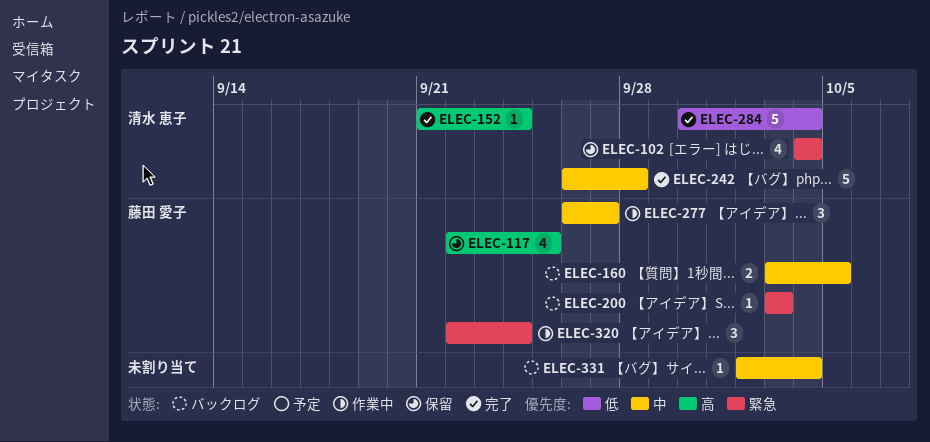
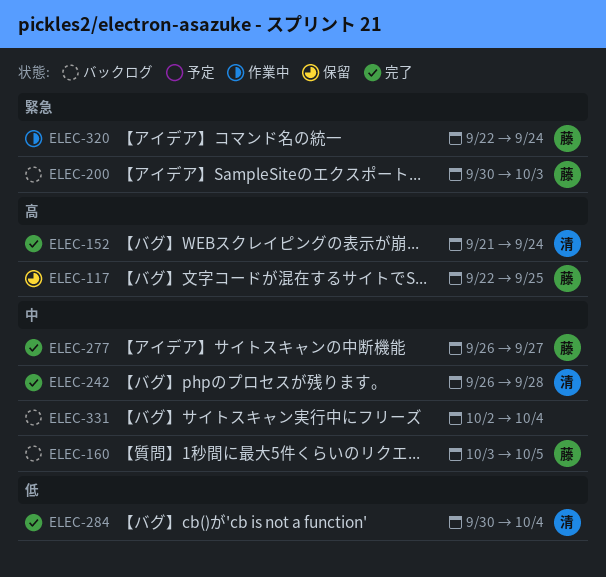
ELEC-102: present -> none
ELEC-200, start: Oct 3 -> Sep 30
ELEC-277, status: 作業中 -> 完了

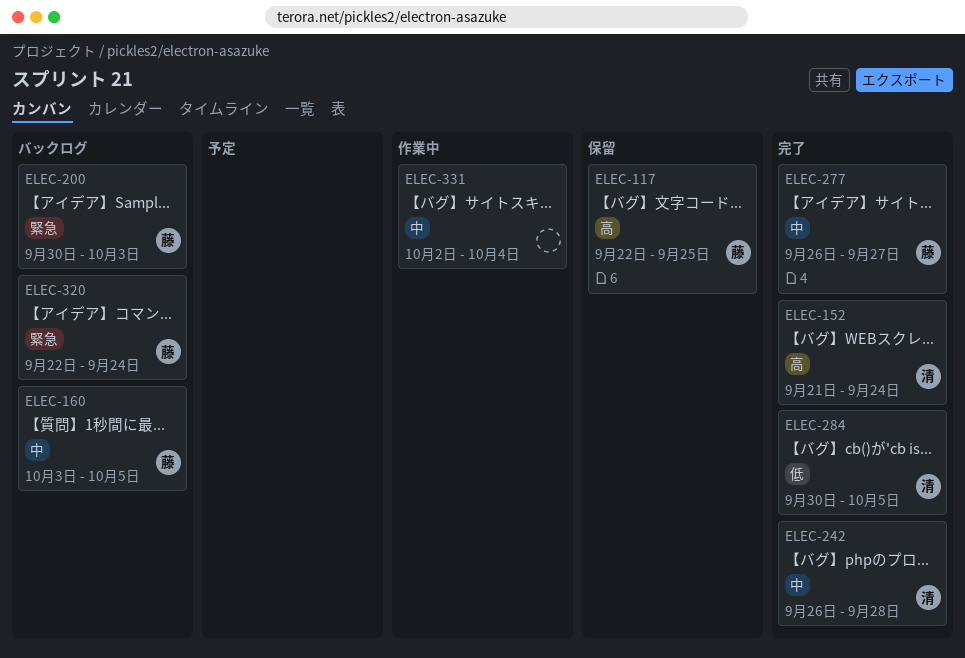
ELEC-284, due: Oct 4 -> Oct 5
ELEC-320, status: 作業中 -> バックログ
ELEC-331, status: バックログ -> 作業中

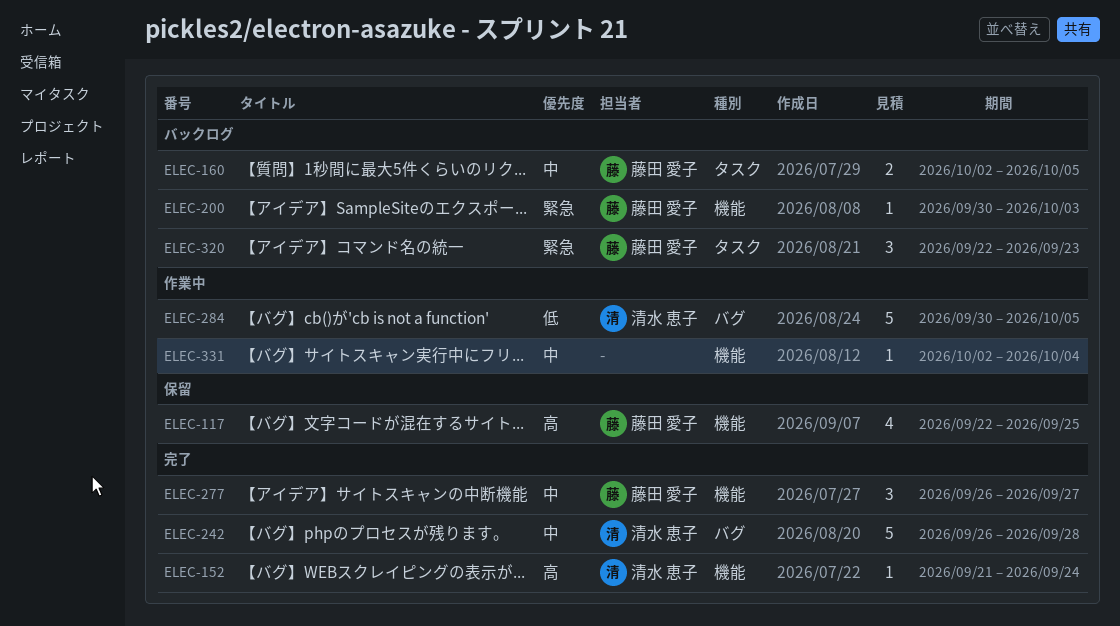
ELEC-160, start: Oct 3 -> Oct 2
ELEC-284, status: 完了 -> 作業中
ELEC-320, due: Sep 24 -> Sep 23

